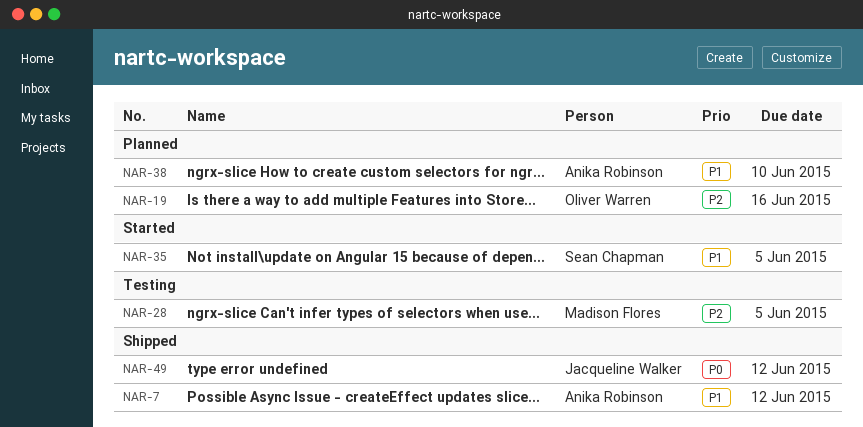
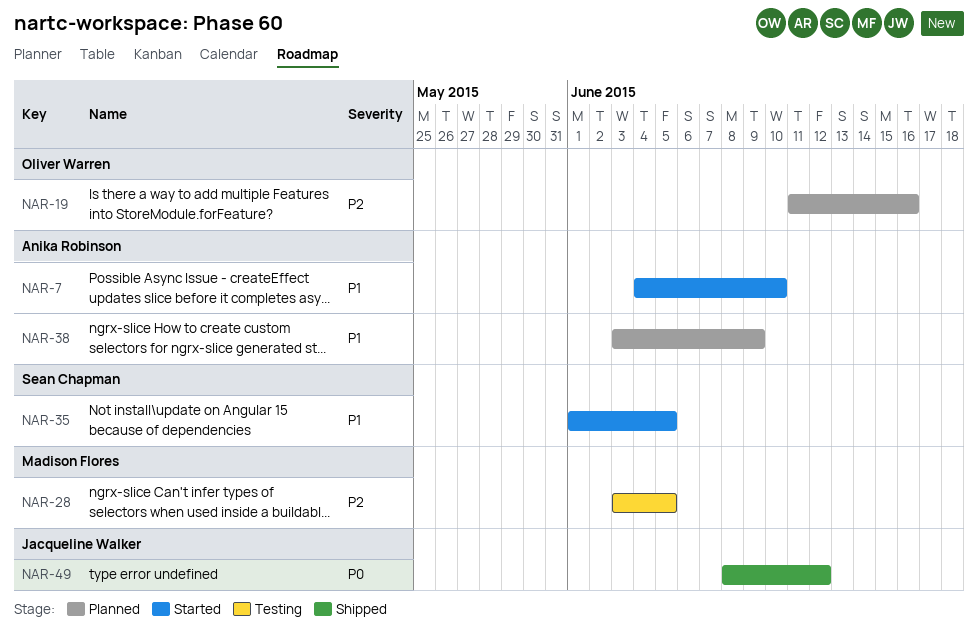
NAR-7, status: Shipped -> Started
NAR-7, due: Jun 12 -> Jun 10
NAR-38, due: Jun 10 -> Jun 9

